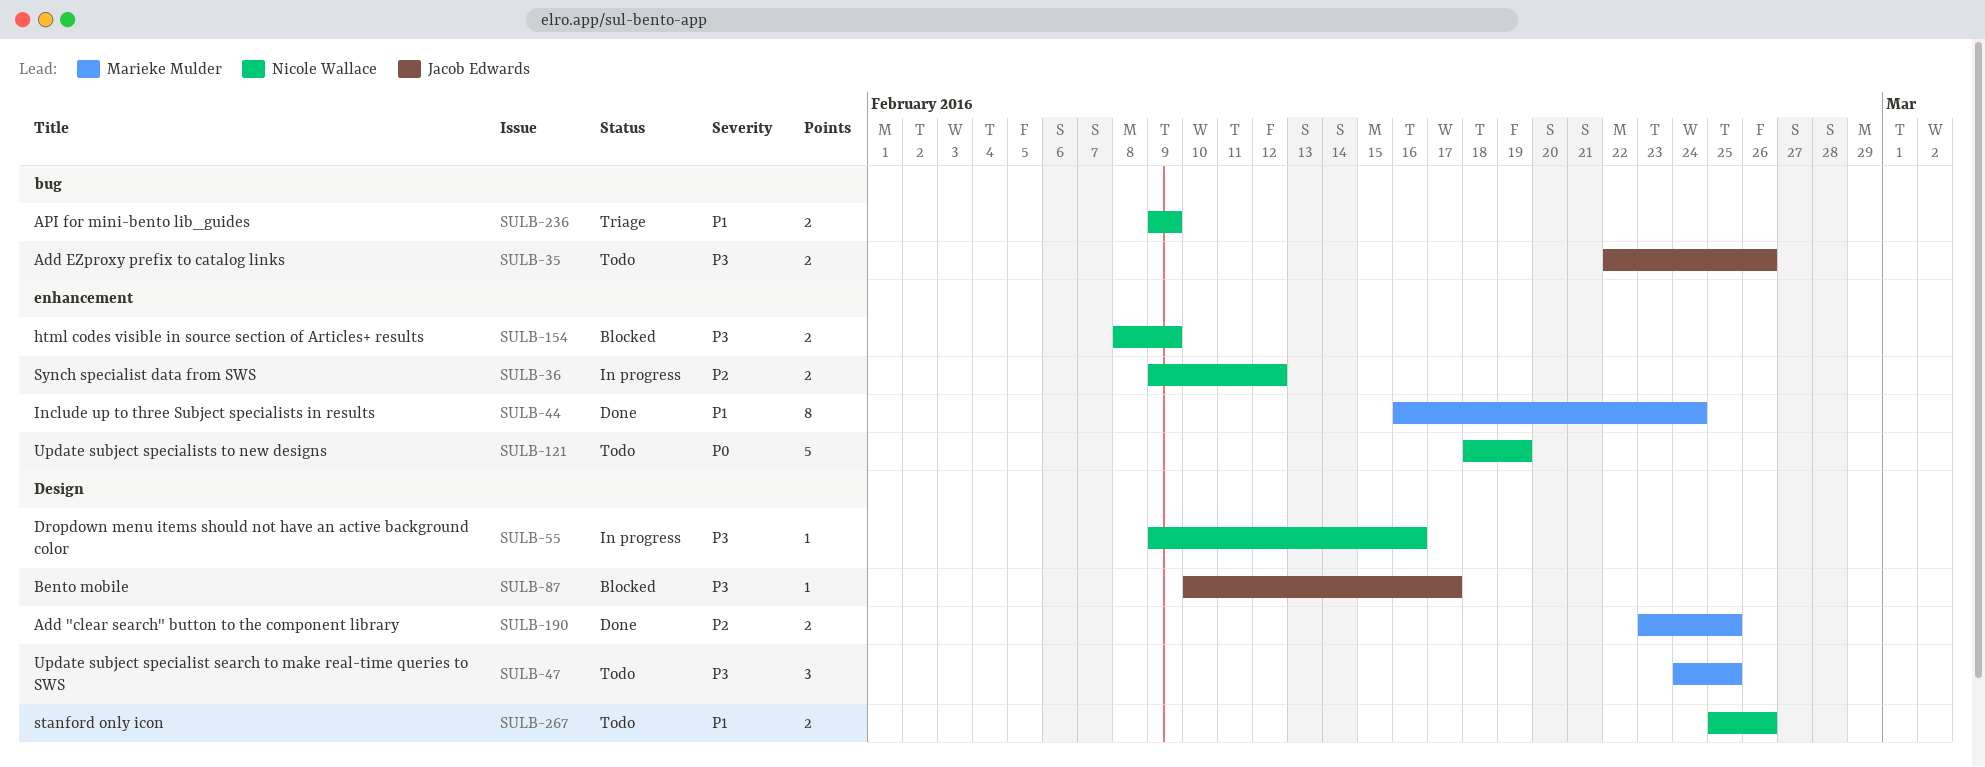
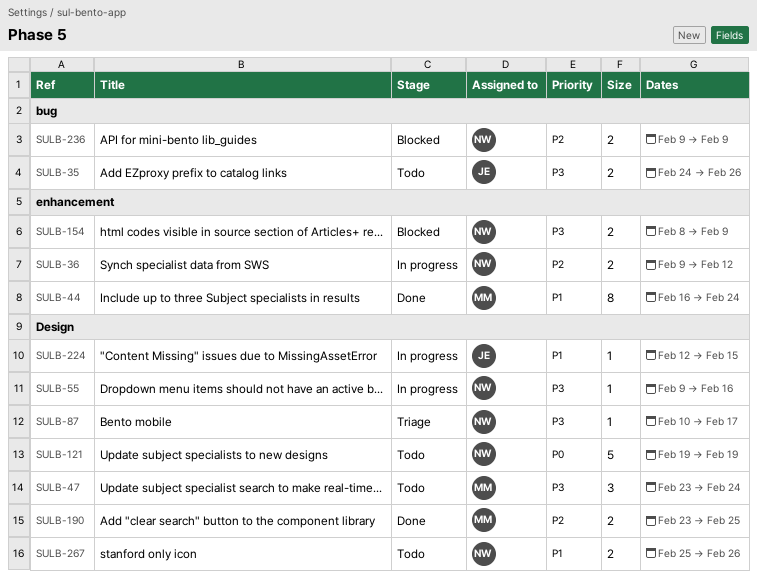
SULB-35, start: Feb 22 -> Feb 24
SULB-47, start: Feb 24 -> Feb 23
SULB-47, due: Feb 25 -> Feb 24
SULB-87, status: Blocked -> Triage
SULB-87, owner: Jacob Edwards -> Nicole Wallace
SULB-121, label: enhancement -> Design
SULB-121, start: Feb 18 -> Feb 19
SULB-224: none -> present
SULB-236, status: Triage -> Blocked
SULB-236, priority: P1 -> P2

